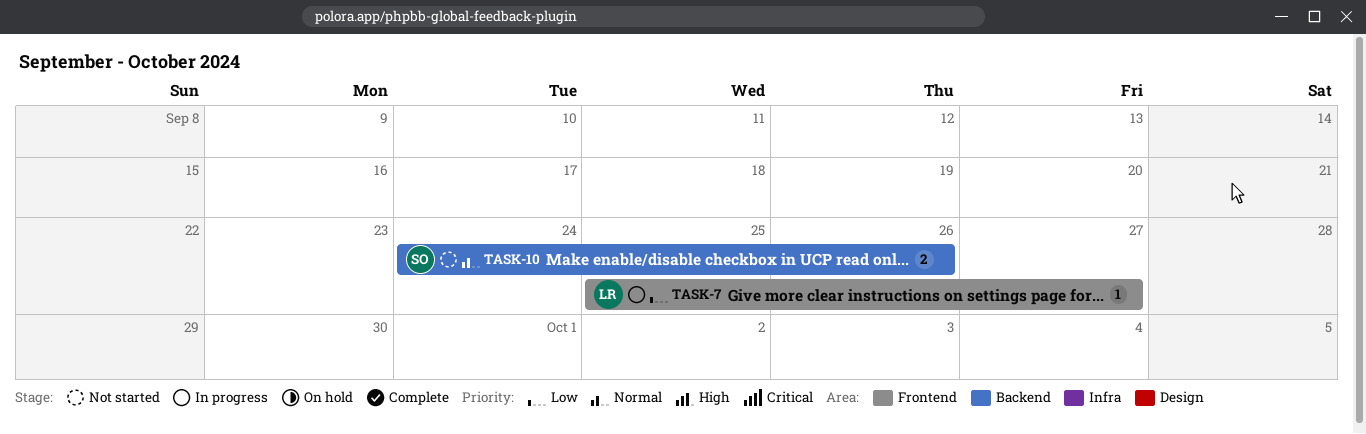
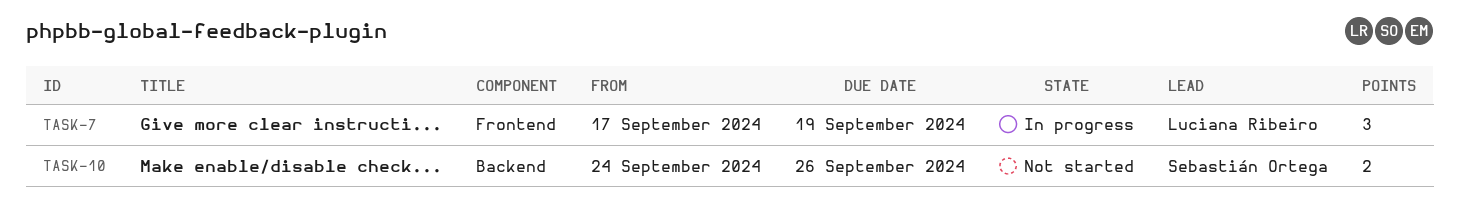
TASK-7, estimate: 1 -> 3
TASK-7, start: Sep 25 -> Sep 17
TASK-7, due: Sep 27 -> Sep 19

